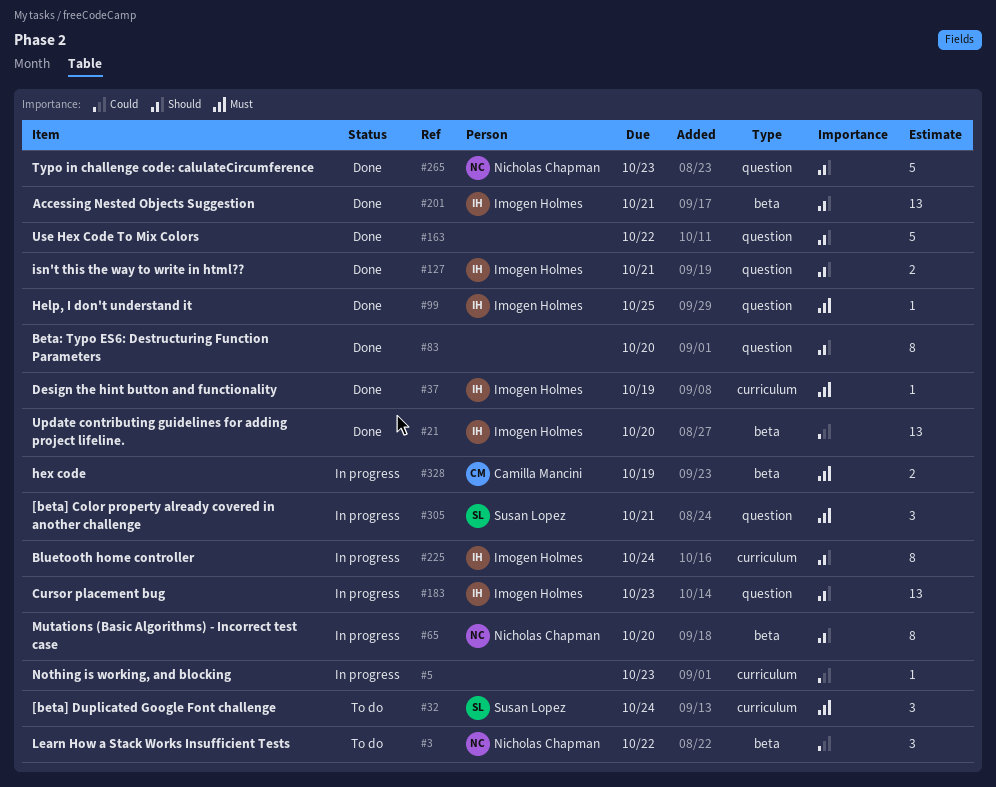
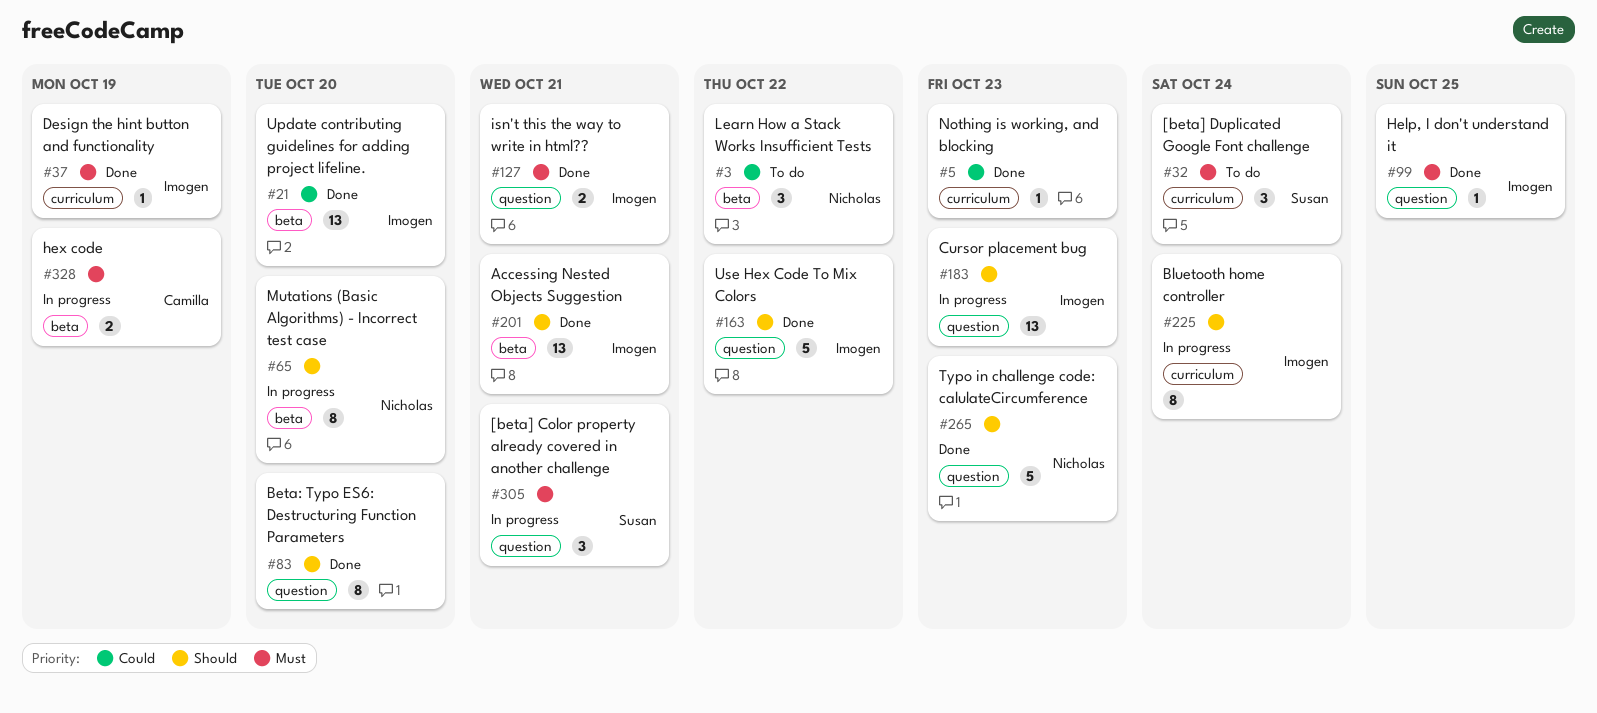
#5, status: In progress -> Done
#127, priority: Should -> Must
#163, owner: none -> Imogen Holmes

